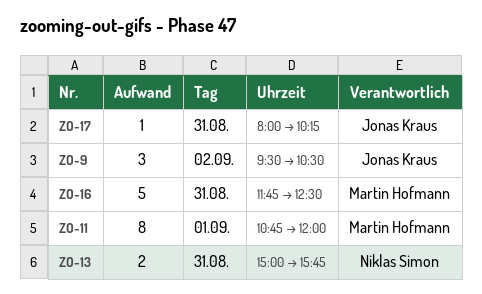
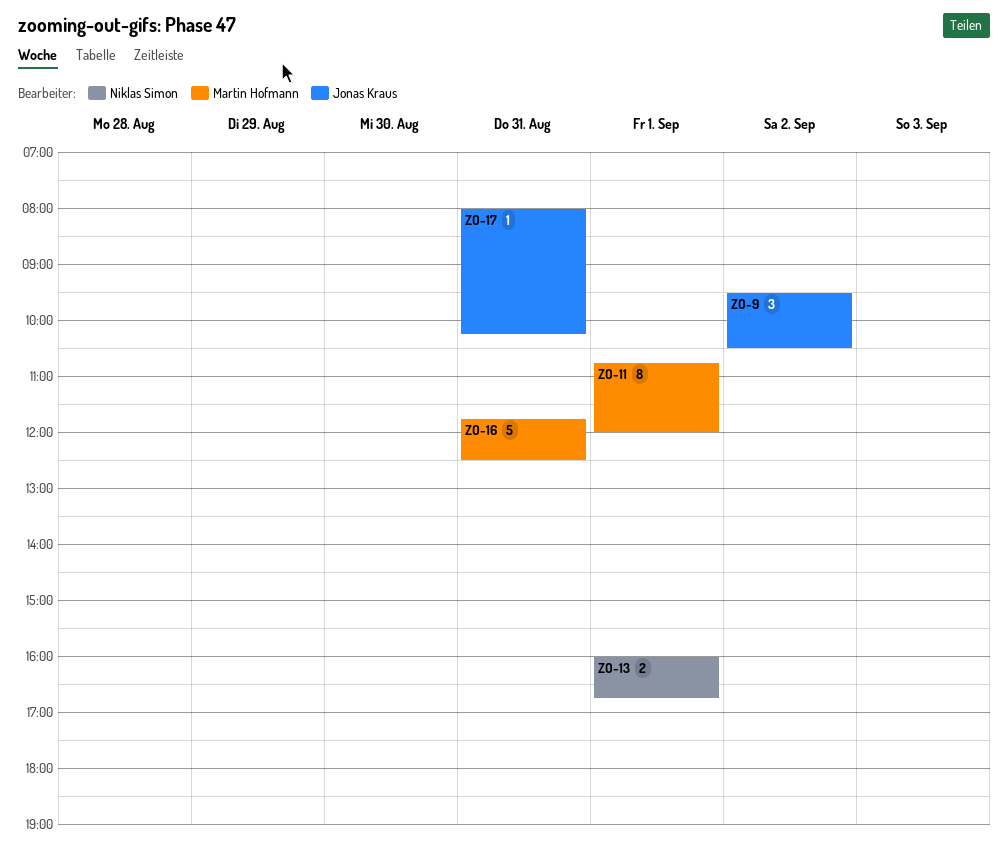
ZO-13, day: Aug 31 -> Sep 1
ZO-13, begins: 15:00 -> 16:00
ZO-13, ends: 15:45 -> 16:45

